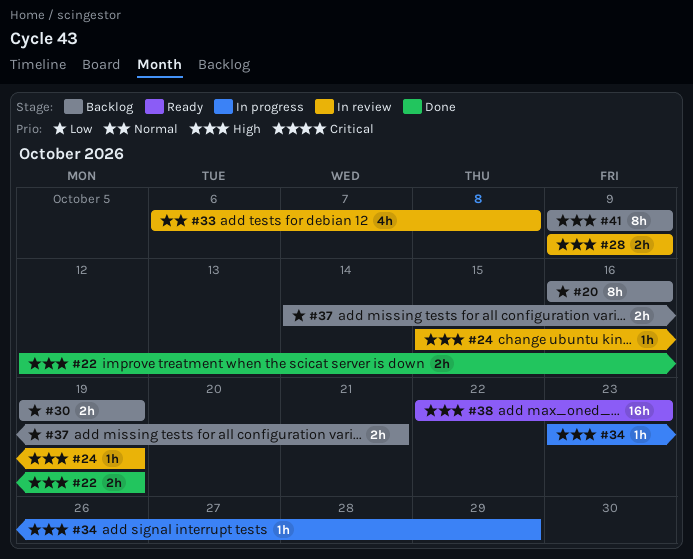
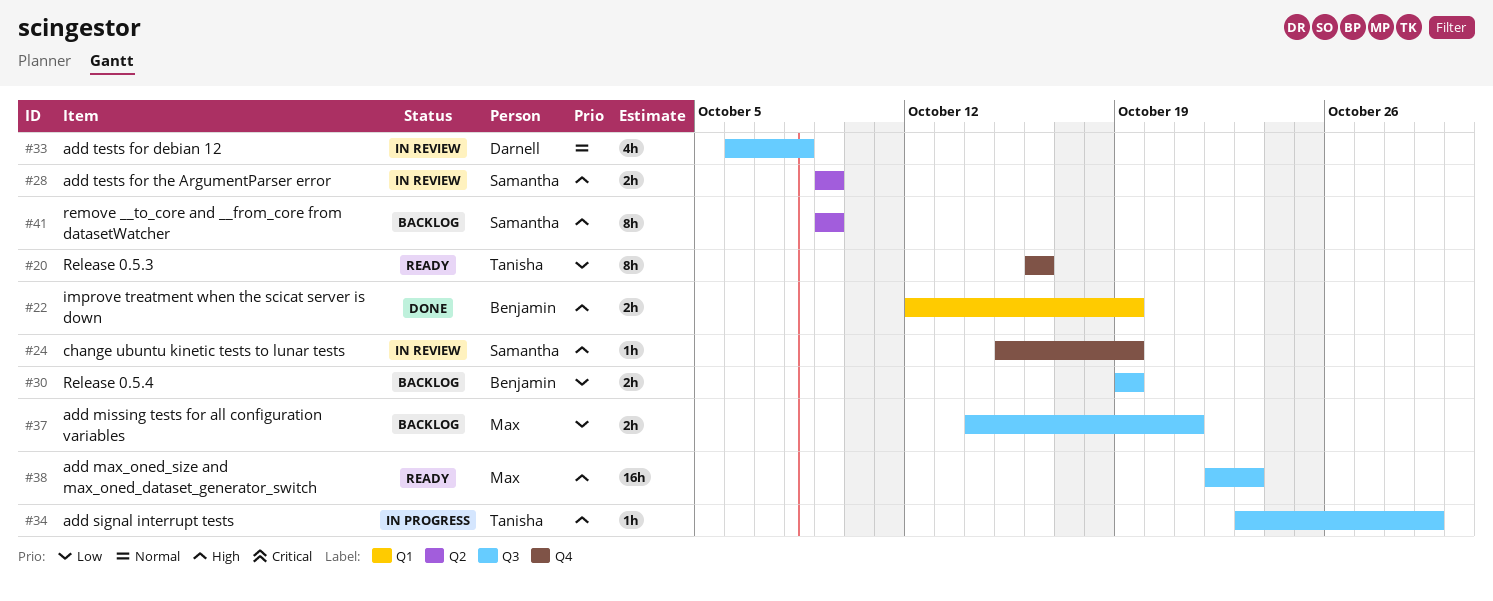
#20, status: Backlog -> Ready

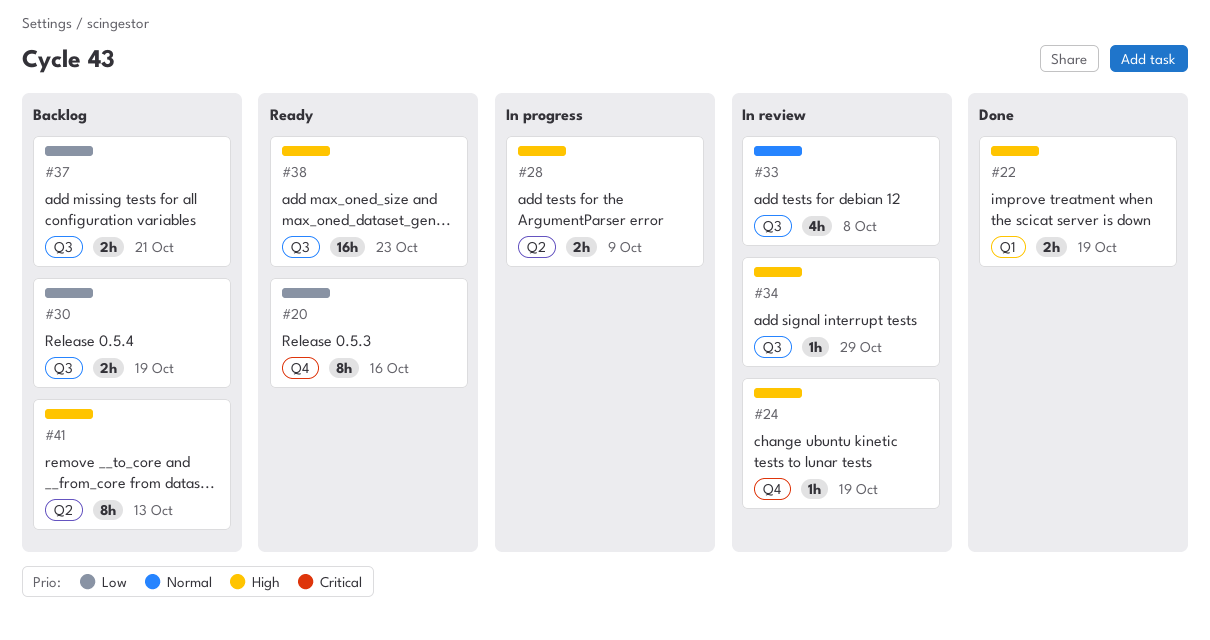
#28, status: In review -> In progress
#34, status: In progress -> In review
#41, due: Oct 9 -> Oct 13

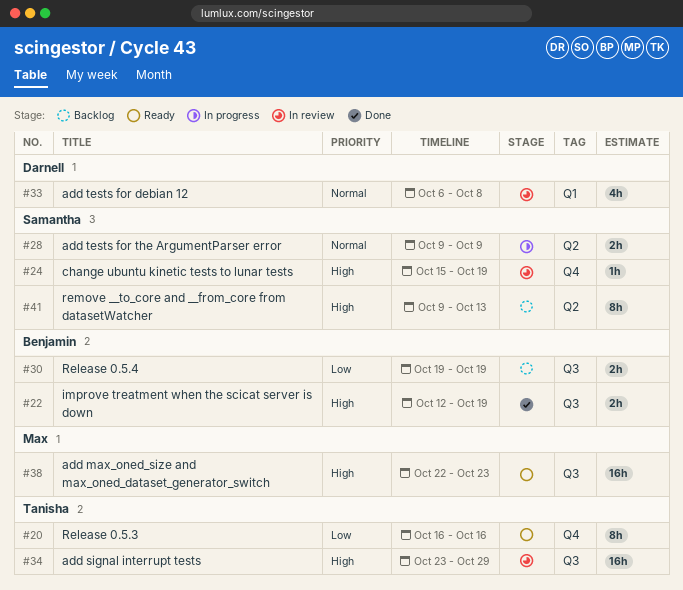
#22, label: Q1 -> Q3
#28, priority: High -> Normal
#33, label: Q3 -> Q1
#34, estimate: 1h -> 16h
#37: present -> none

